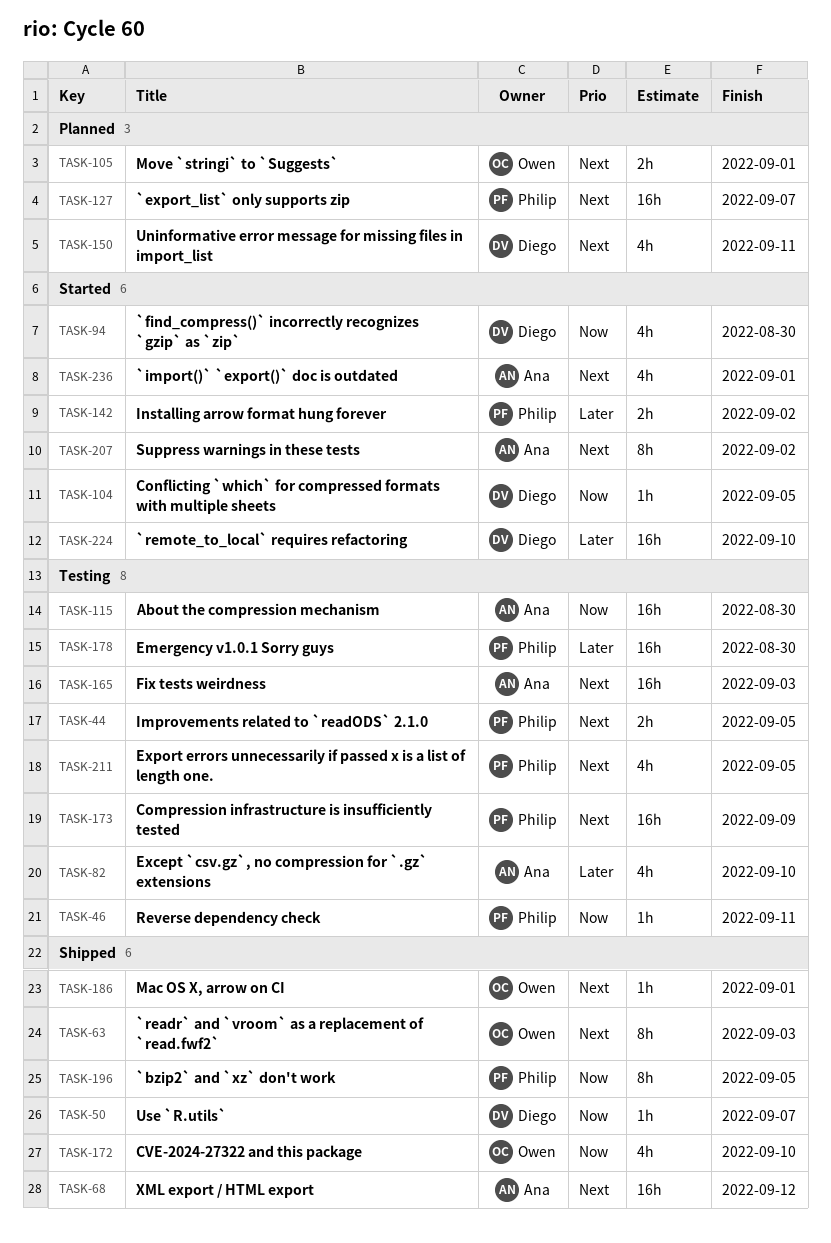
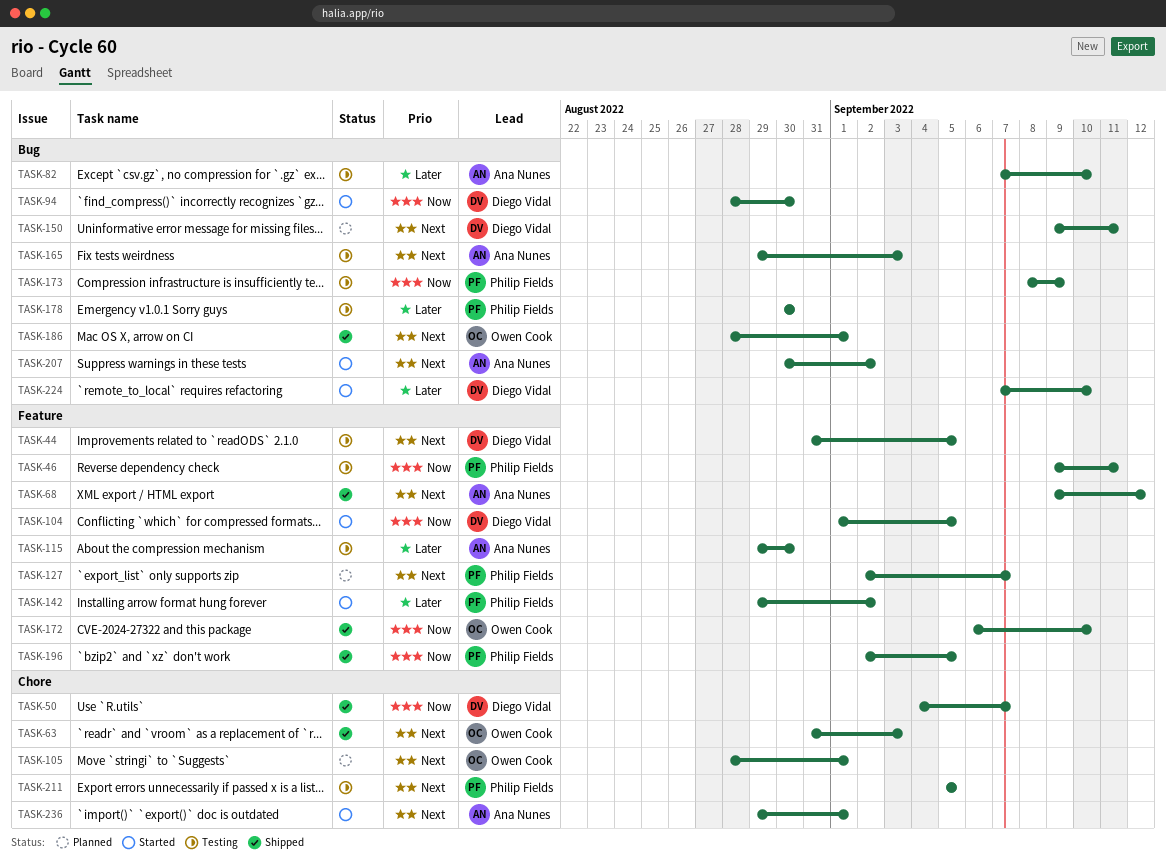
TASK-44, owner: Philip Fields -> Diego Vidal
TASK-115, priority: Now -> Later
TASK-173, priority: Next -> Now

